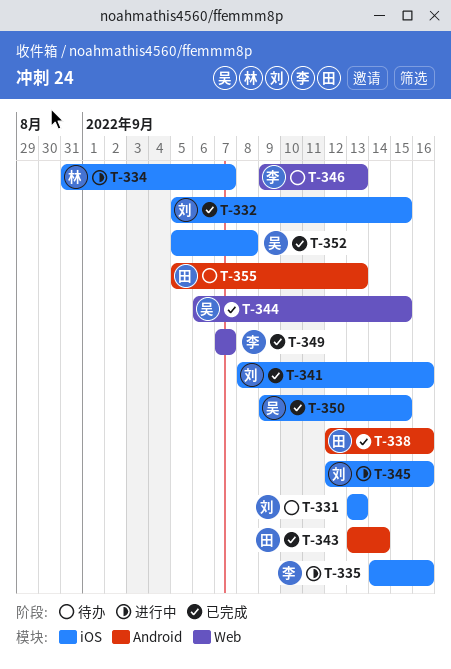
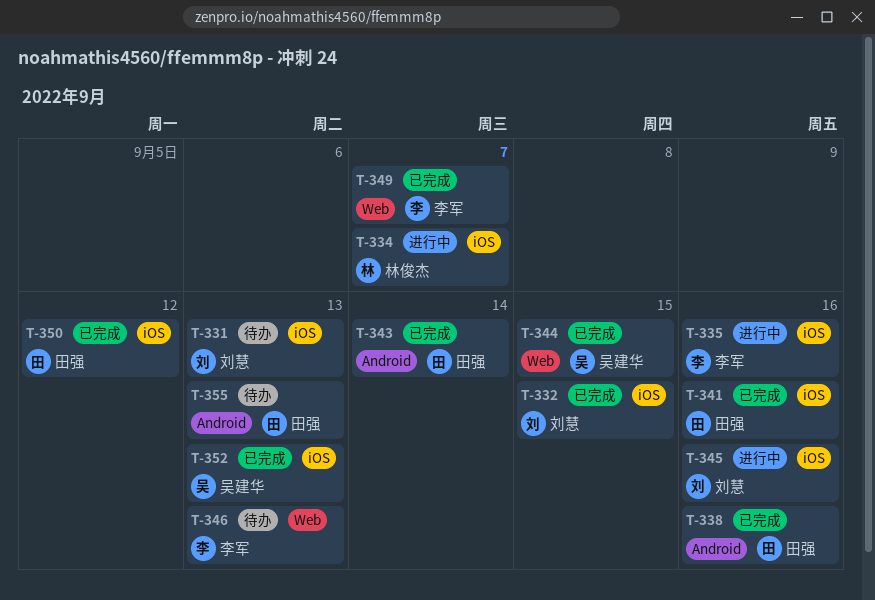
T-341, owner: 刘慧 -> 田强
T-350, owner: 吴建华 -> 田强
T-350, due: Sep 15 -> Sep 12
T-352, due: Sep 8 -> Sep 13

